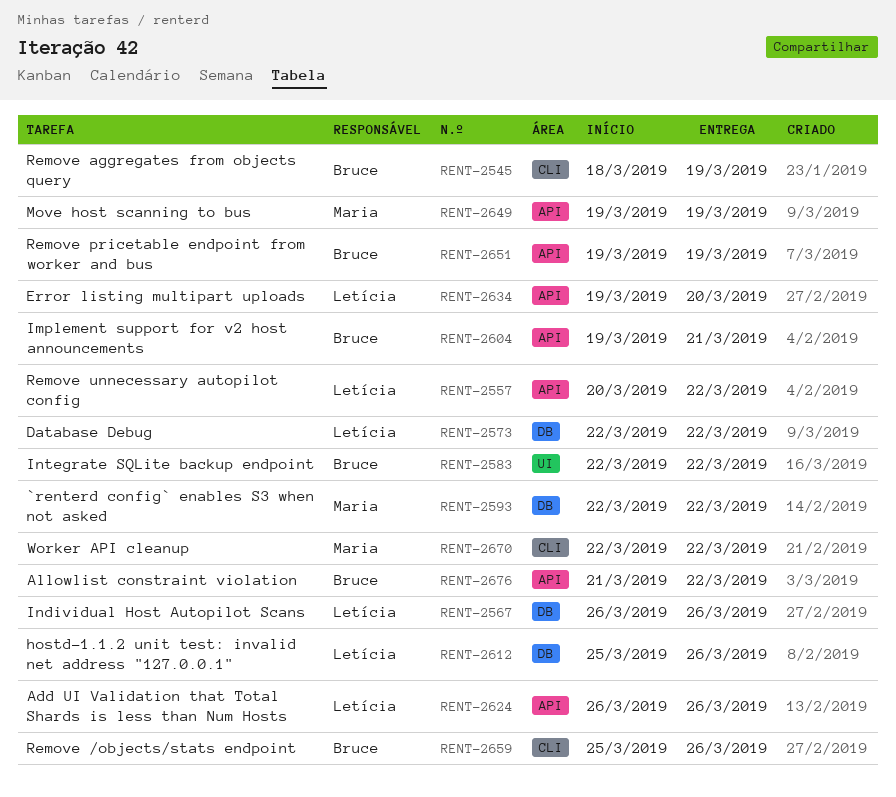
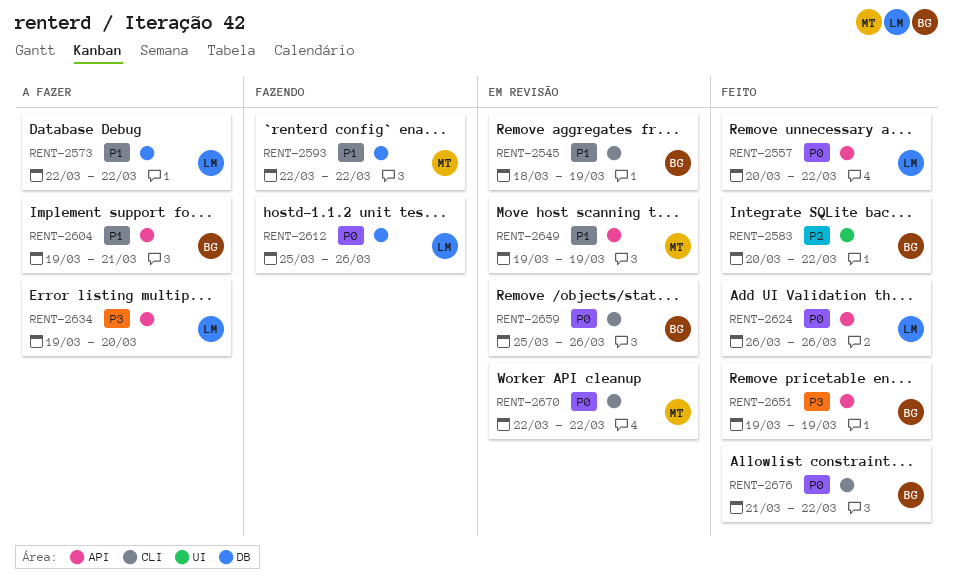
RENT-2567: present -> none
RENT-2583, start: Mar 22 -> Mar 20
RENT-2676, label: API -> CLI

